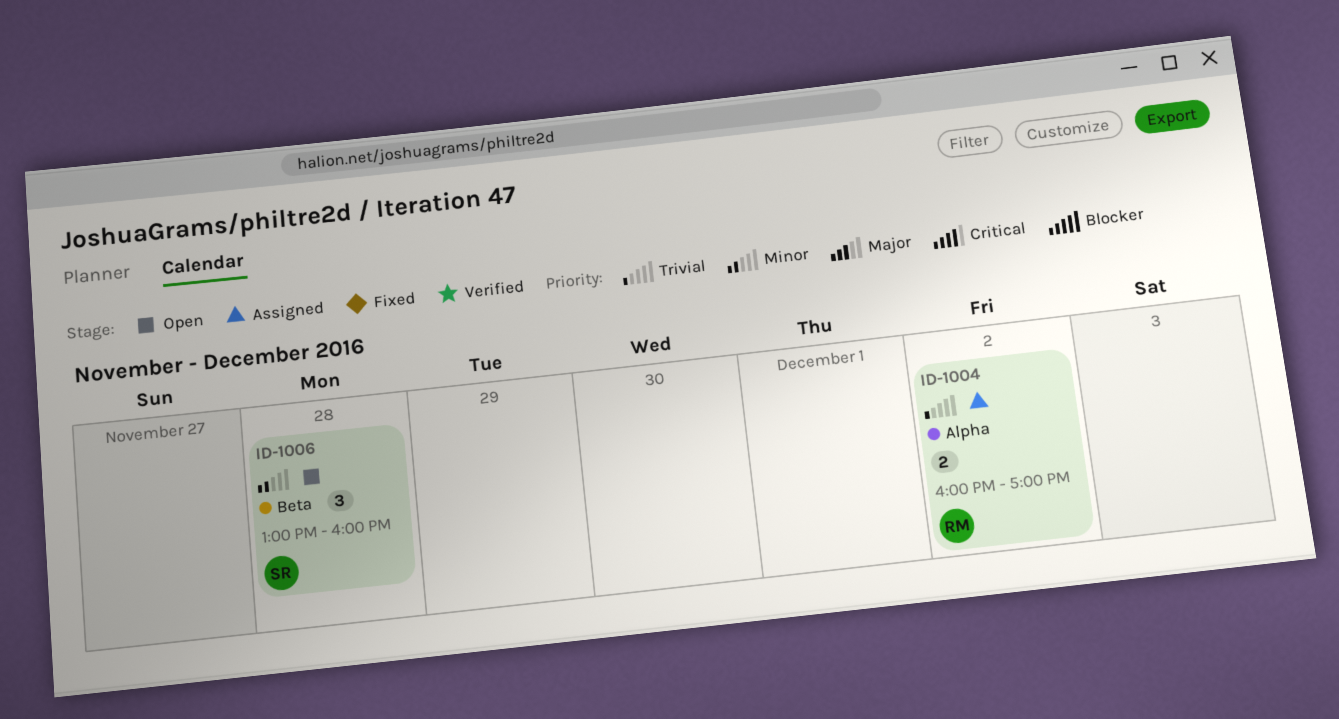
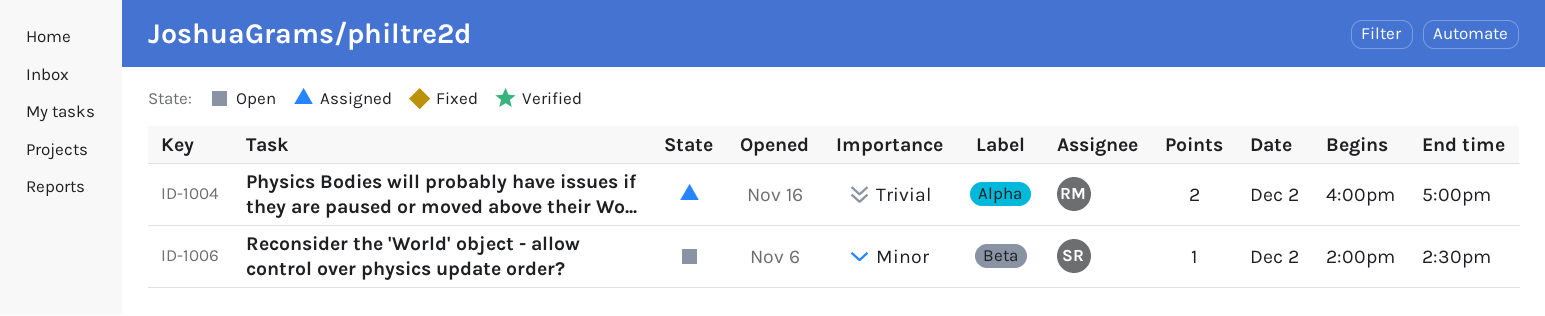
ID-1006, estimate: 3 -> 1
ID-1006, day: Nov 28 -> Dec 2
ID-1006, begins: 13:00 -> 14:00
ID-1006, ends: 16:00 -> 14:30

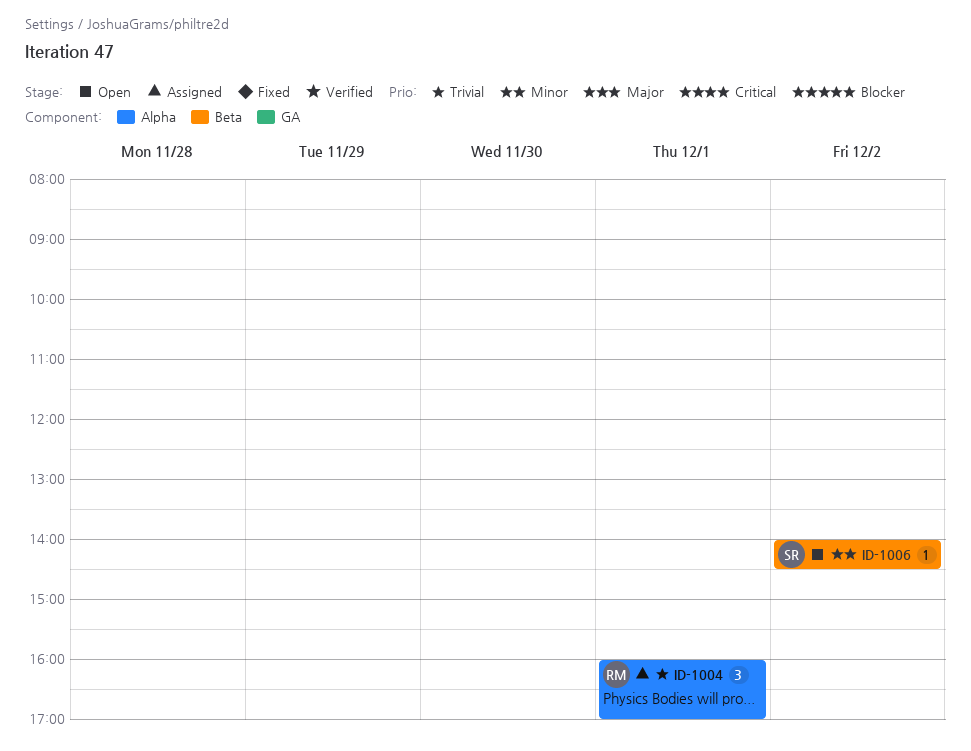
ID-1004, estimate: 2 -> 3
ID-1004, day: Dec 2 -> Dec 1

